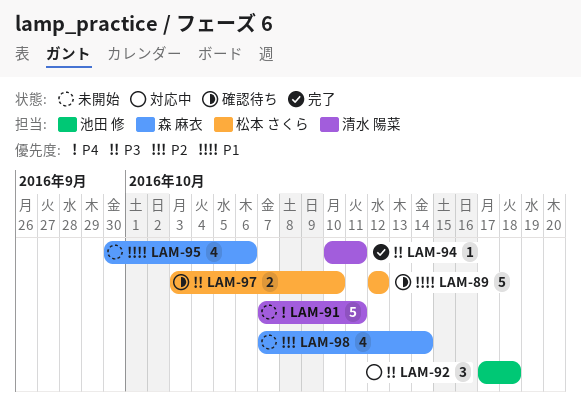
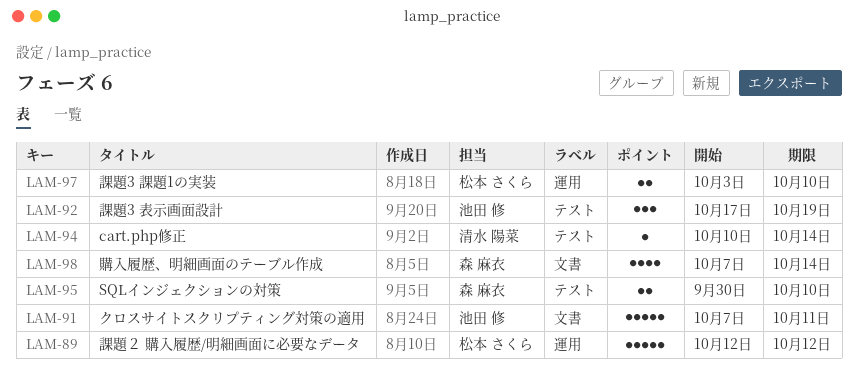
LAM-91, owner: 清水 陽菜 -> 池田 修
LAM-92, due: Oct 18 -> Oct 19
LAM-94, due: Oct 11 -> Oct 14
LAM-95, estimate: 4 -> 2
LAM-95, due: Oct 6 -> Oct 10

